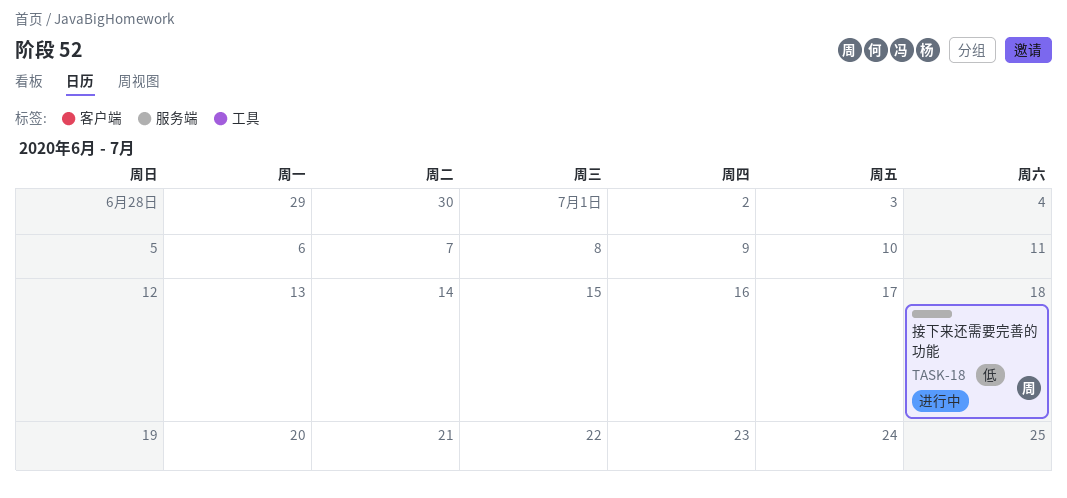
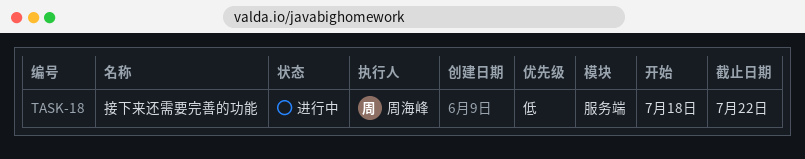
TASK-18, due: Jul 18 -> Jul 22

